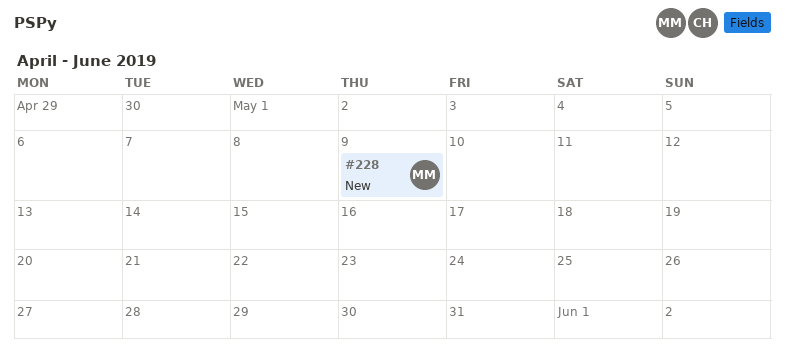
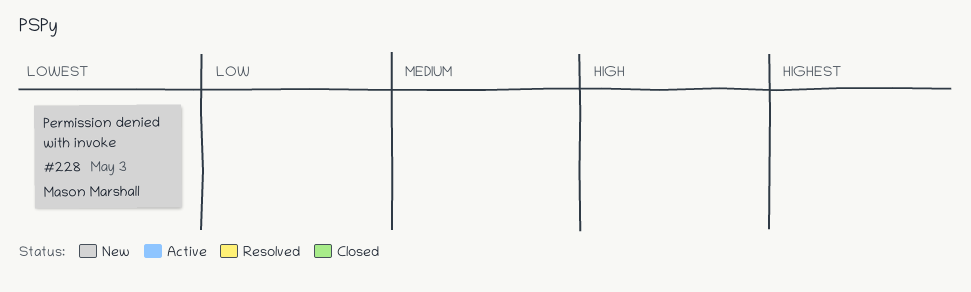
#228, due: May 9 -> May 3

